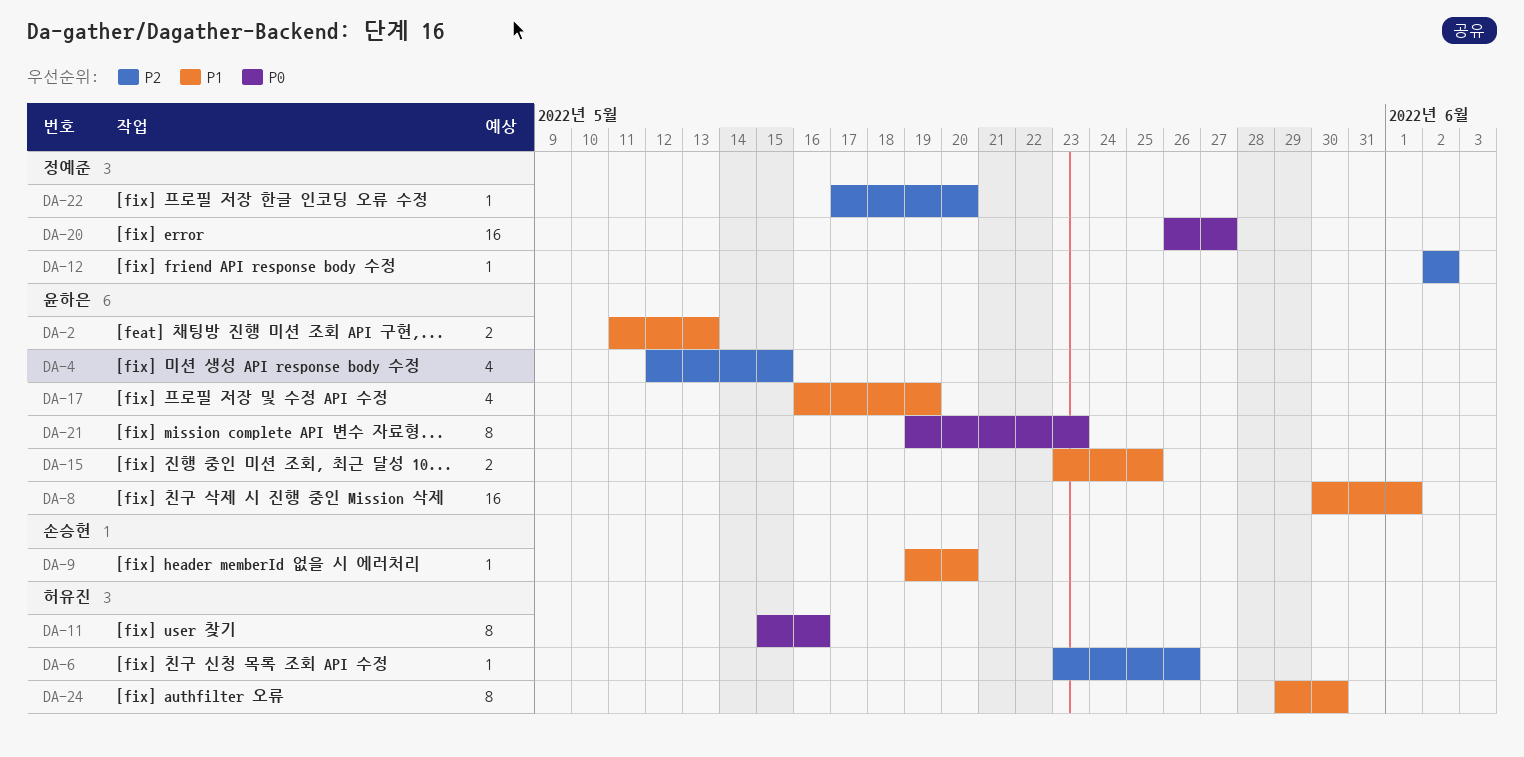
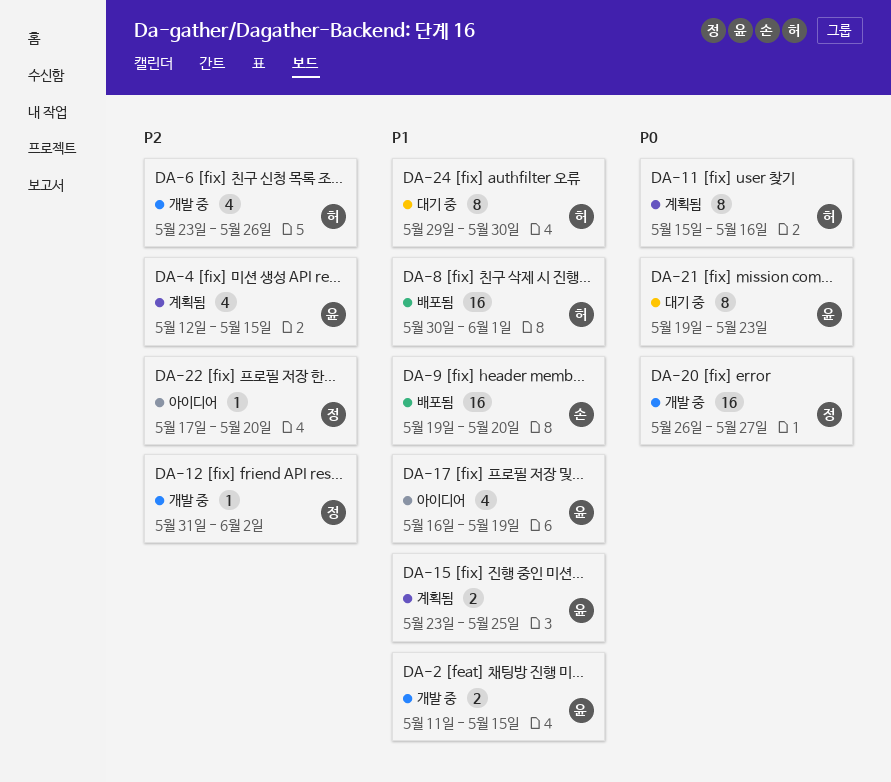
DA-2, due: May 13 -> May 15
DA-6, estimate: 1 -> 4
DA-8, owner: 윤하은 -> 허유진
DA-9, estimate: 1 -> 16
DA-12, start: Jun 2 -> May 31

